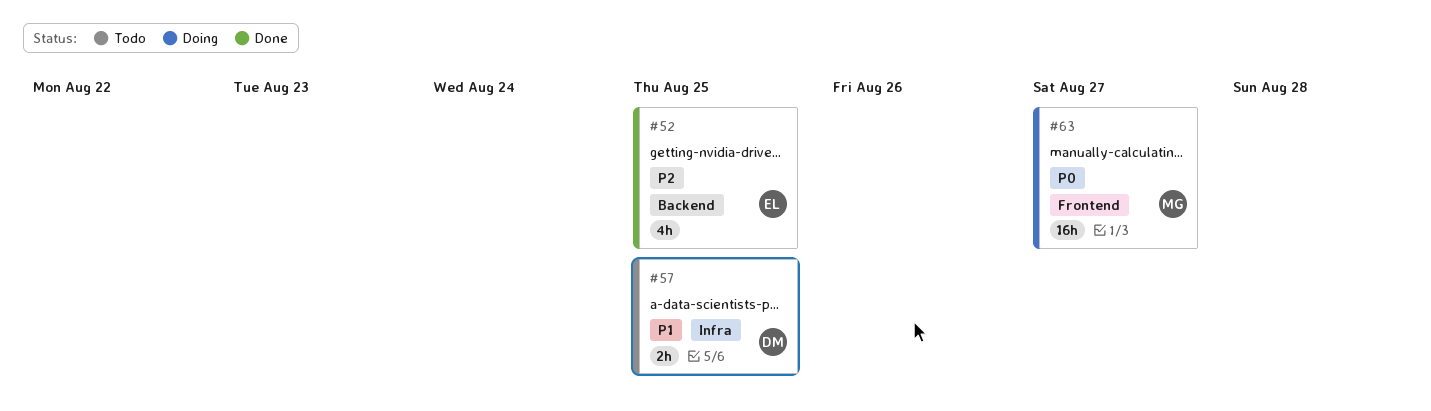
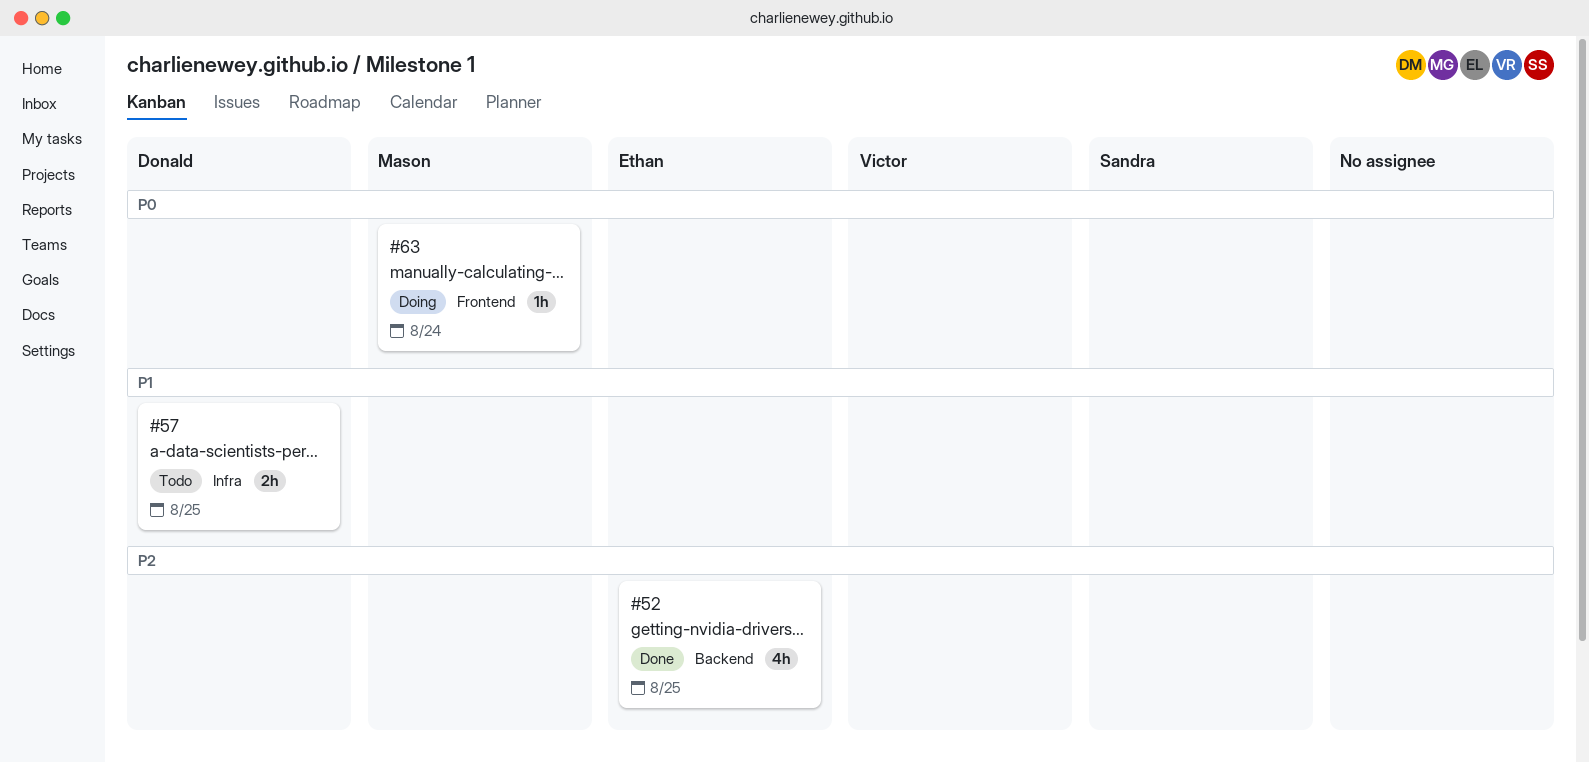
#63, estimate: 16h -> 1h
#63, due: Aug 27 -> Aug 24

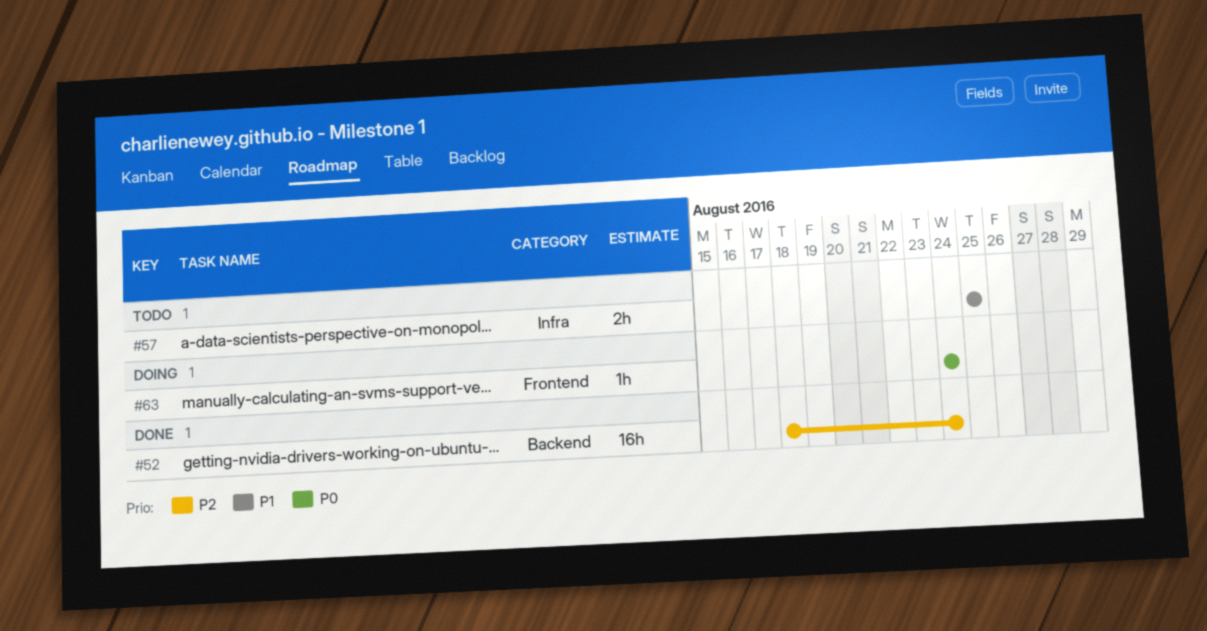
#52, estimate: 4h -> 16h
#52, due: Aug 25 -> Aug 24

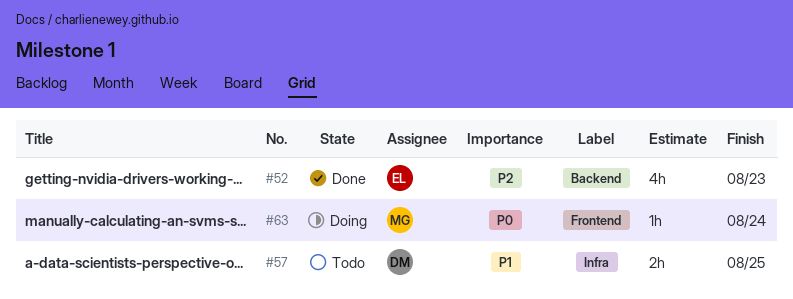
#52, estimate: 16h -> 4h
#52, due: Aug 24 -> Aug 23

